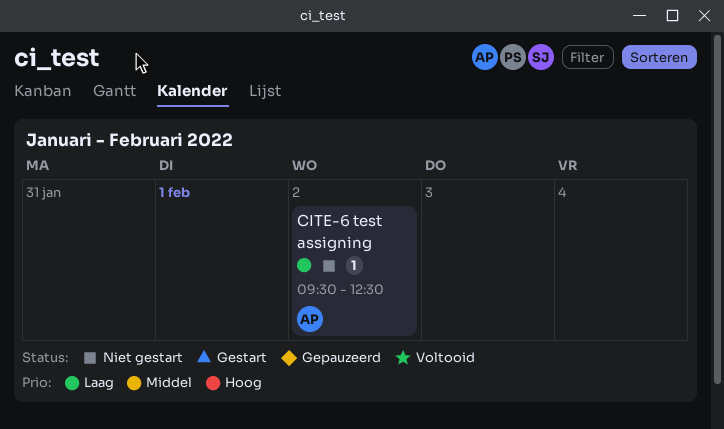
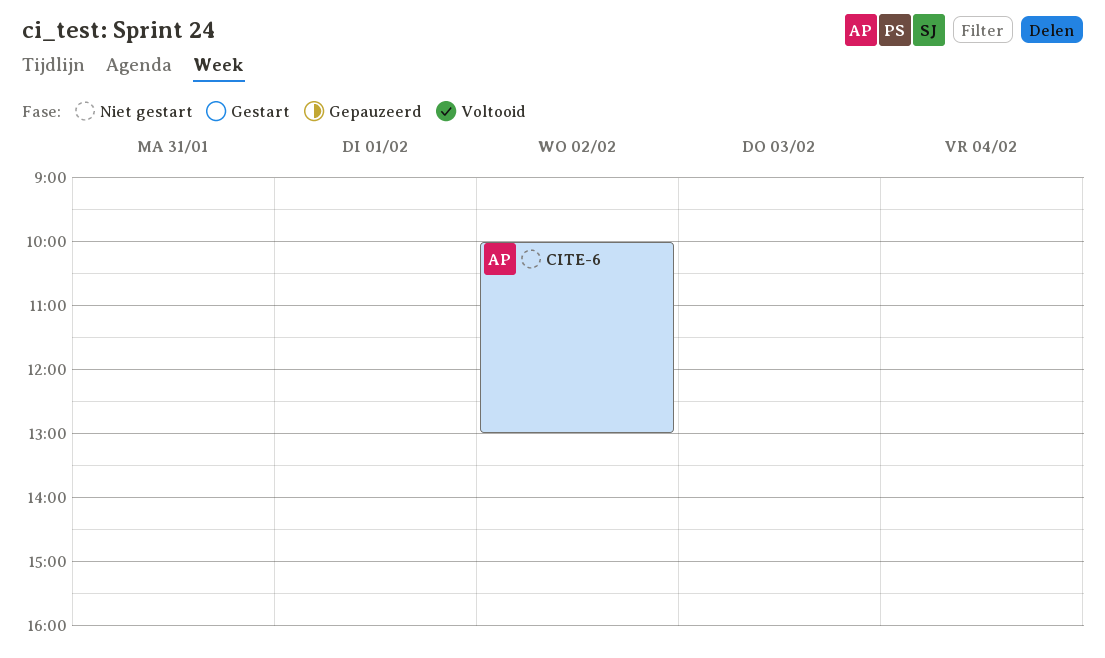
CITE-6, begins: 09:30 -> 10:00
CITE-6, ends: 12:30 -> 13:00

